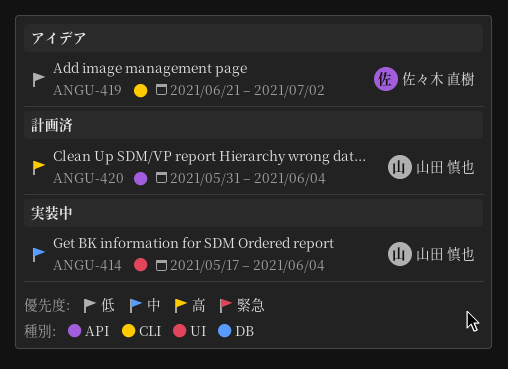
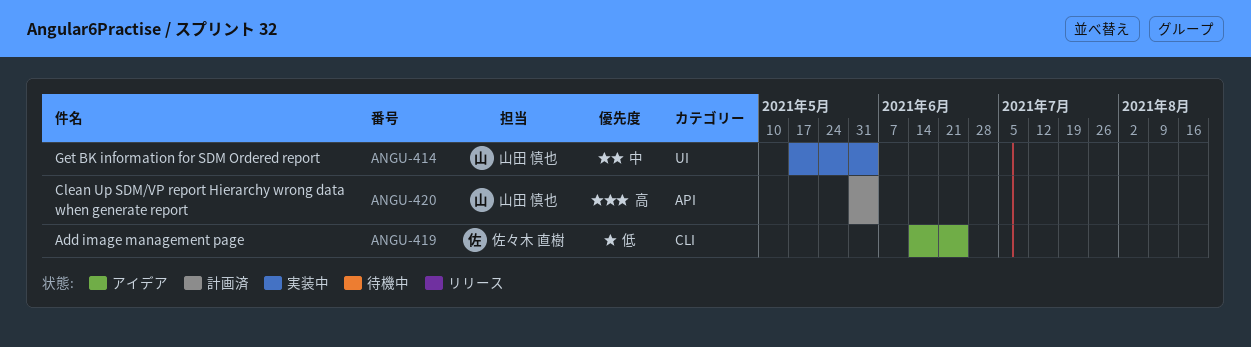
ANGU-419, start: Jun 21 -> Jun 14
ANGU-419, due: Jul 2 -> Jun 25

